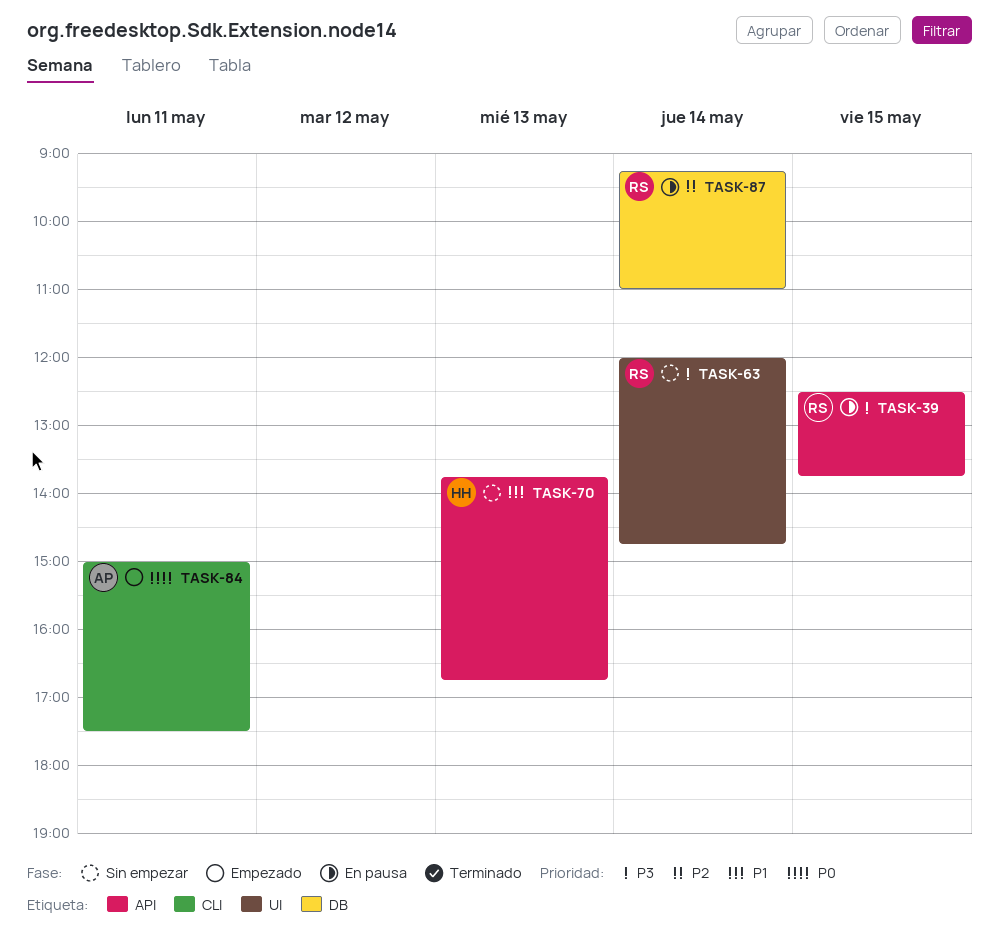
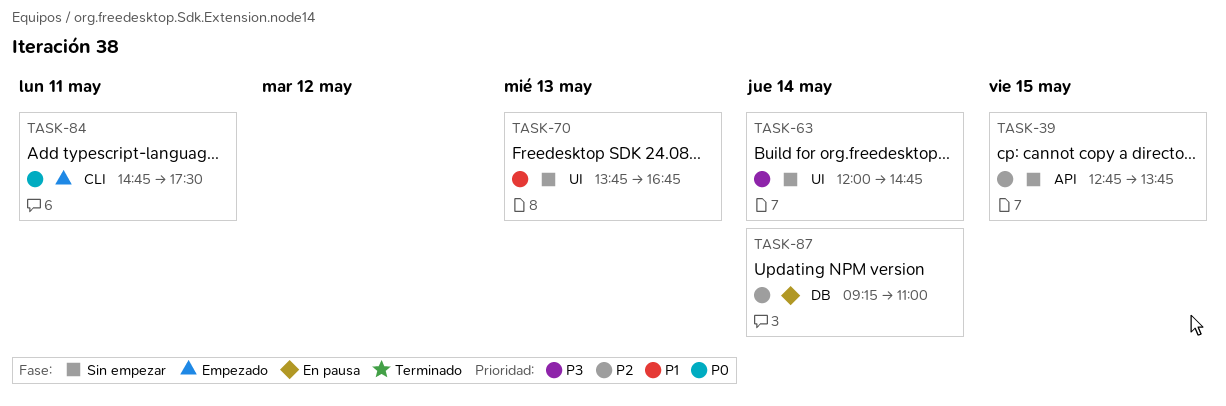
TASK-39, status: En pausa -> Sin empezar
TASK-39, priority: P3 -> P2
TASK-39, begins: 12:30 -> 12:45
TASK-70, label: API -> UI
TASK-84, begins: 15:00 -> 14:45

